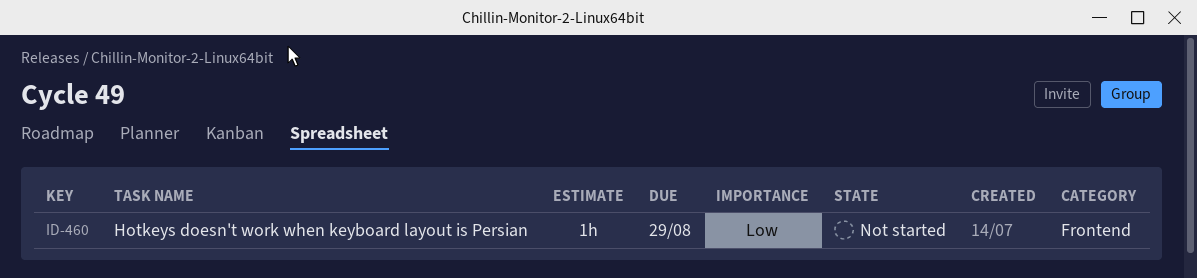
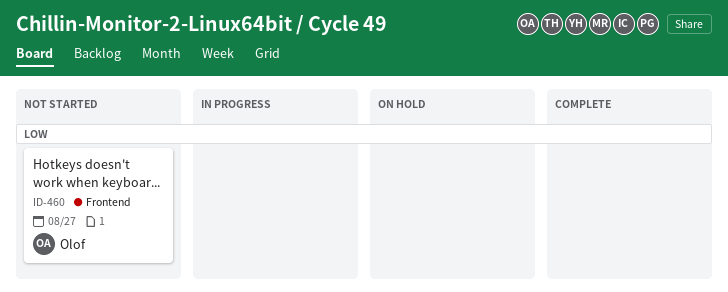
ID-460, due: Aug 29 -> Aug 27

